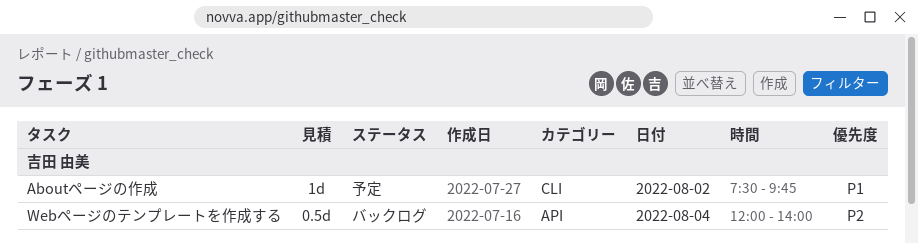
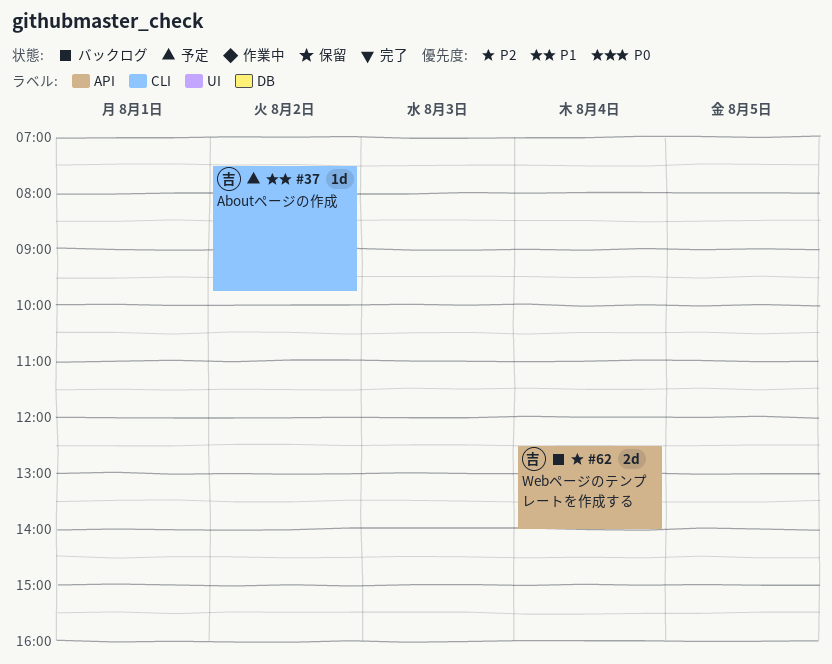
Webページのテンプレートを作成する, estimate: 0.5d -> 2d
Webページのテンプレートを作成する, begins: 12:00 -> 12:30

